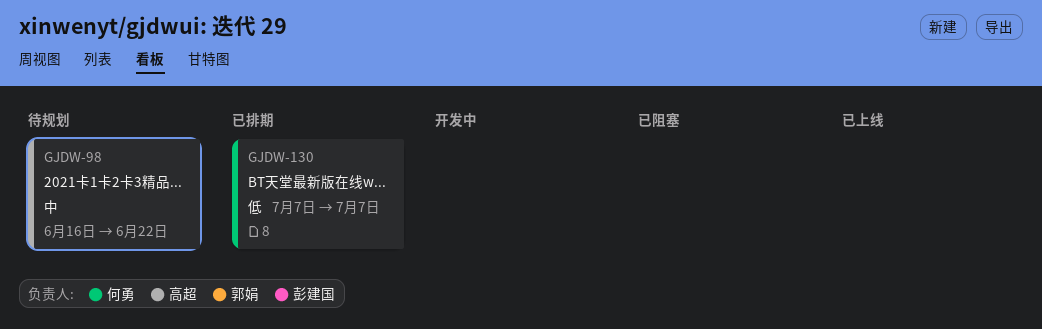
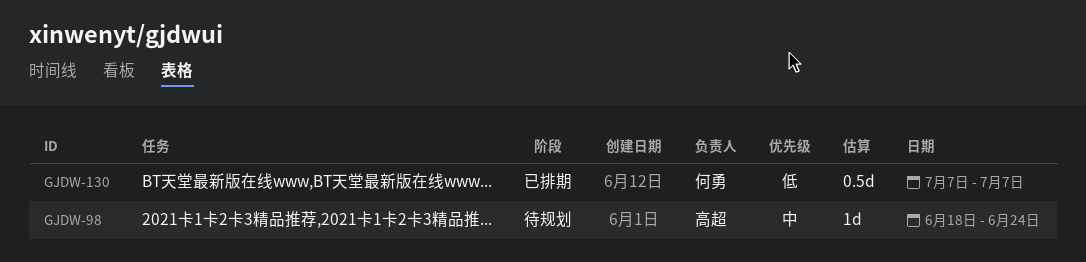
GJDW-98, start: Jun 16 -> Jun 18
GJDW-98, due: Jun 22 -> Jun 24

